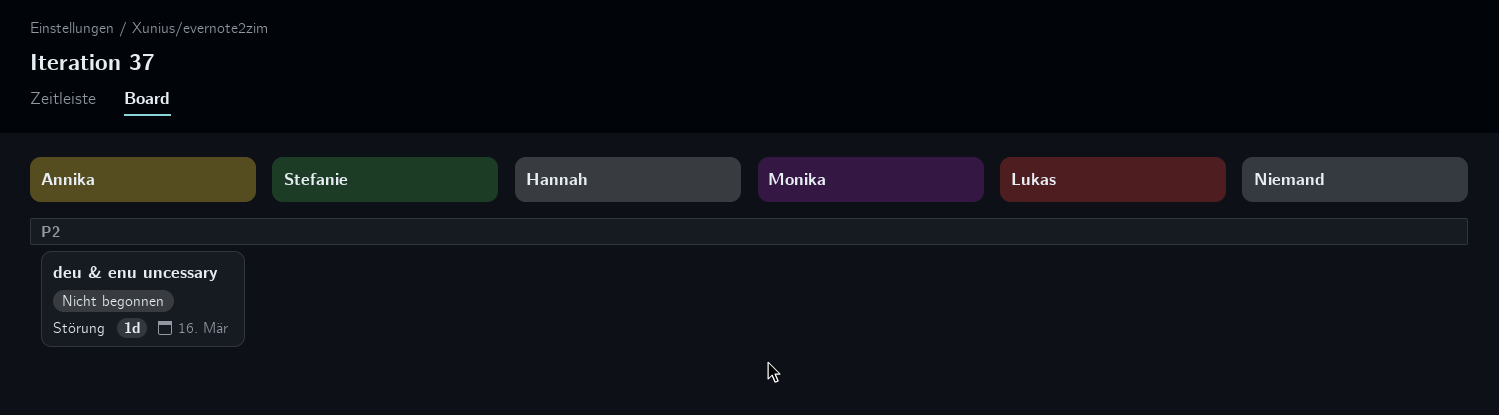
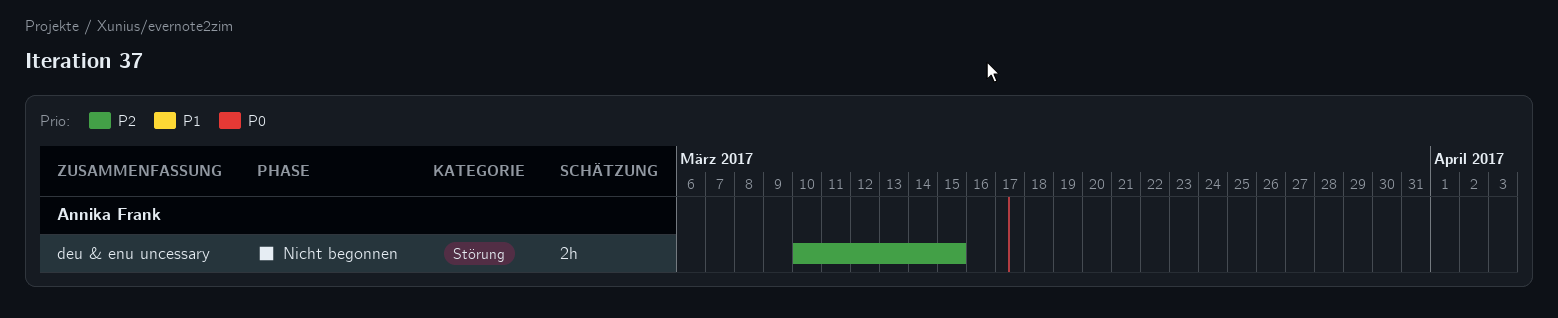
deu & enu uncessary, estimate: 1d -> 2h
deu & enu uncessary, due: Mar 16 -> Mar 15

